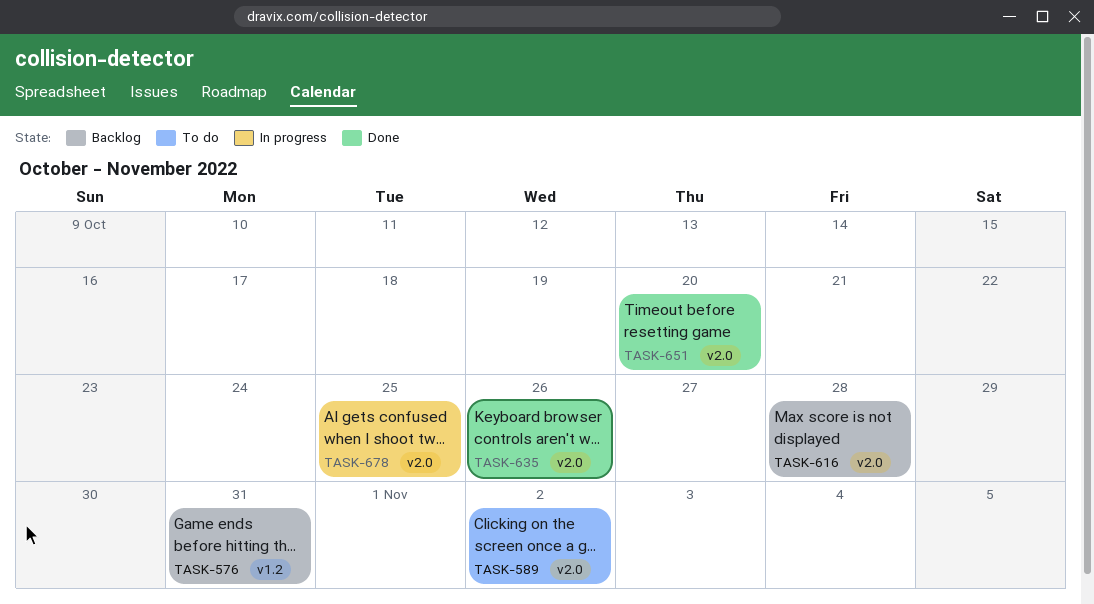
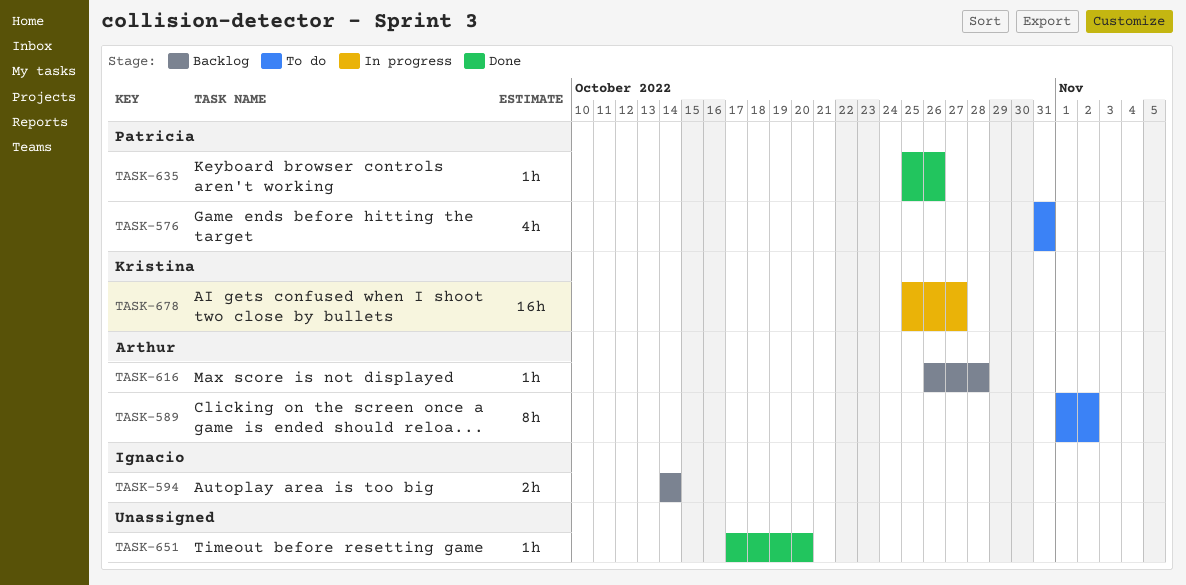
TASK-576, status: Backlog -> To do
TASK-594: none -> present
TASK-678, due: Oct 25 -> Oct 27

